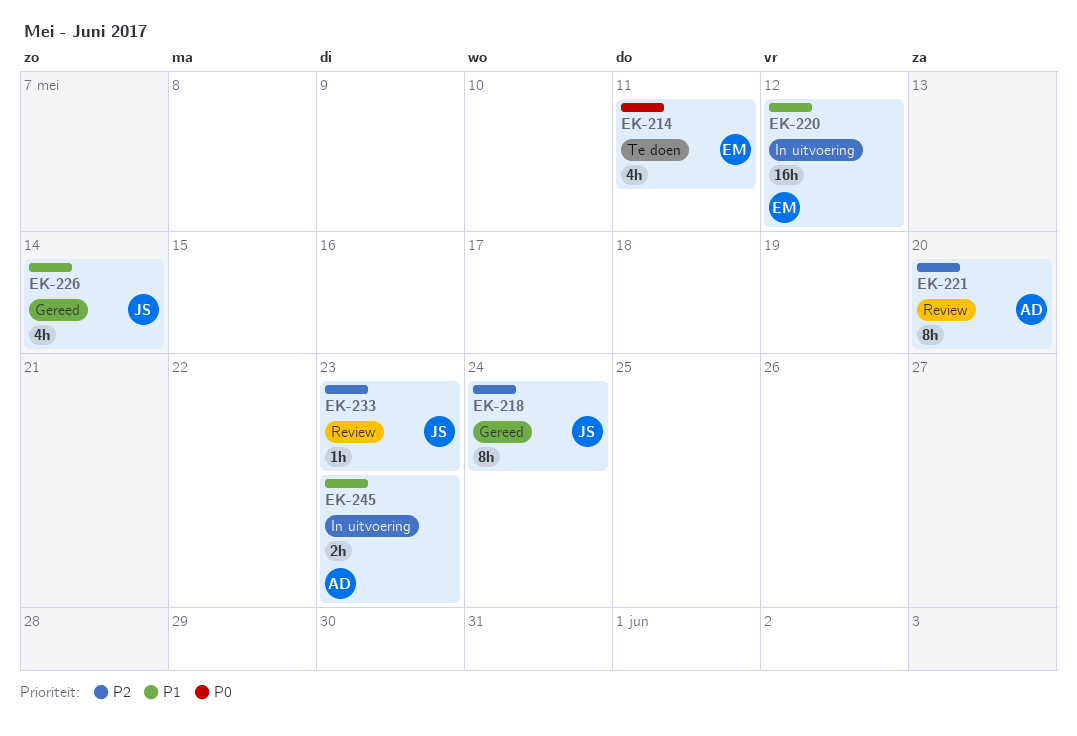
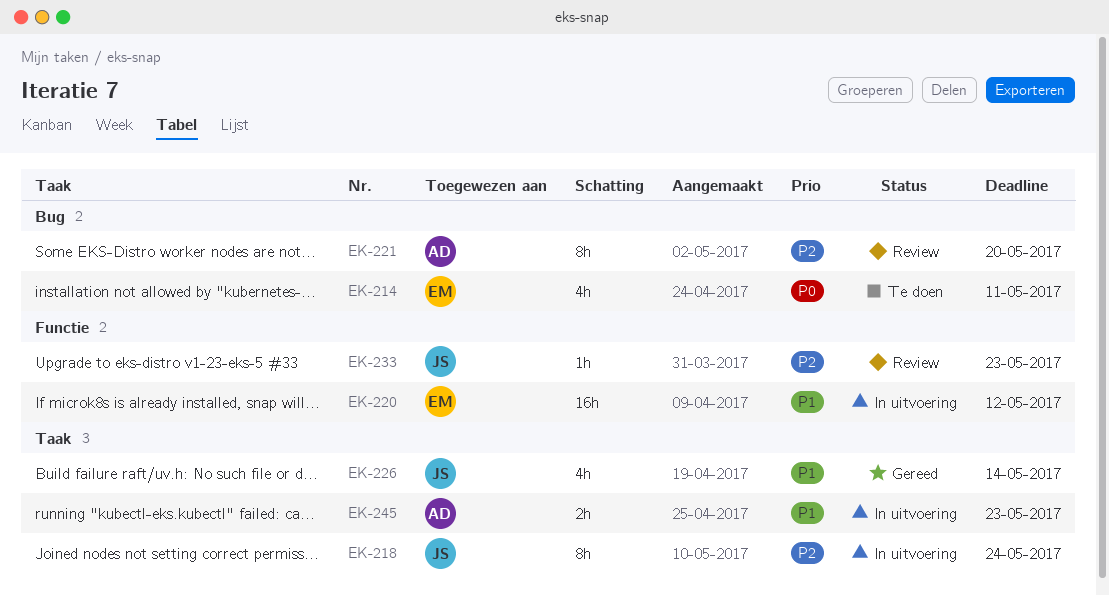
EK-218, status: Gereed -> In uitvoering

